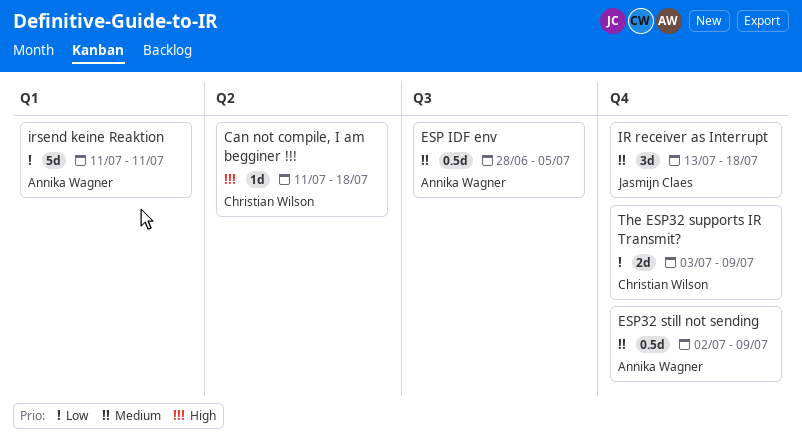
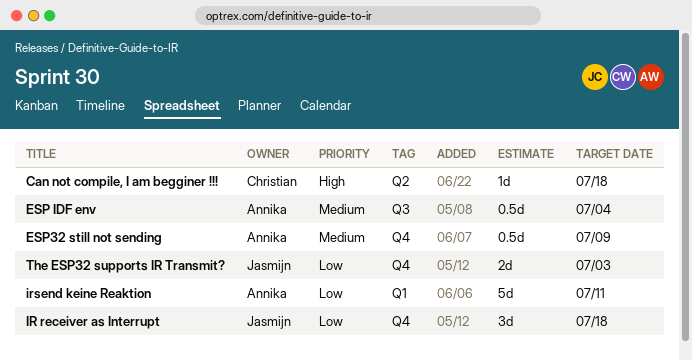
ESP IDF env, due: Jul 5 -> Jul 4
IR receiver as Interrupt, priority: Medium -> Low
The ESP32 supports IR Transmit?, owner: Christian Wilson -> Jasmijn Claes
The ESP32 supports IR Transmit?, due: Jul 9 -> Jul 3

